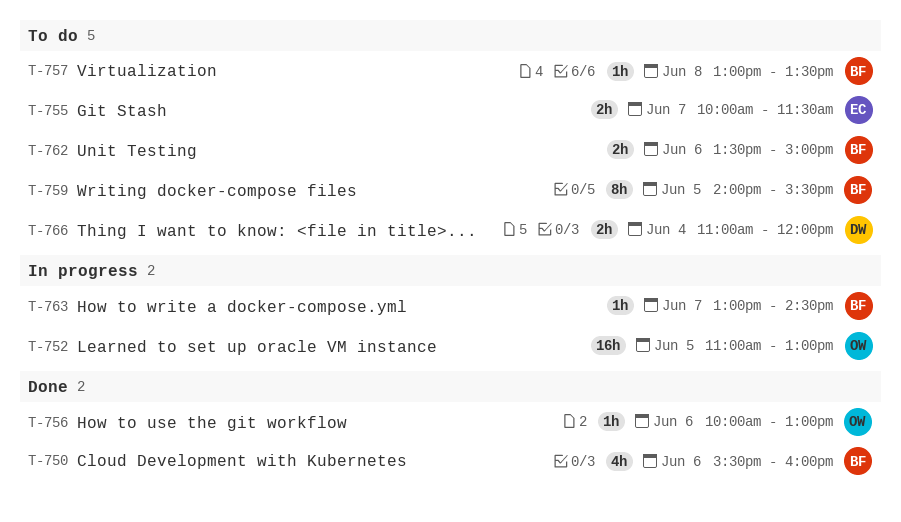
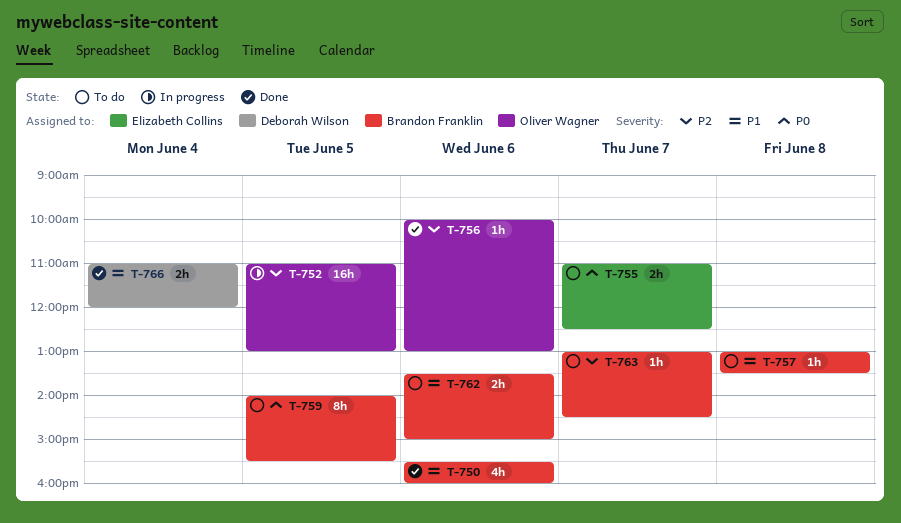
T-755, begins: 10:00 -> 11:00
T-755, ends: 11:30 -> 12:30
T-763, status: In progress -> To do
T-766, status: To do -> Done

